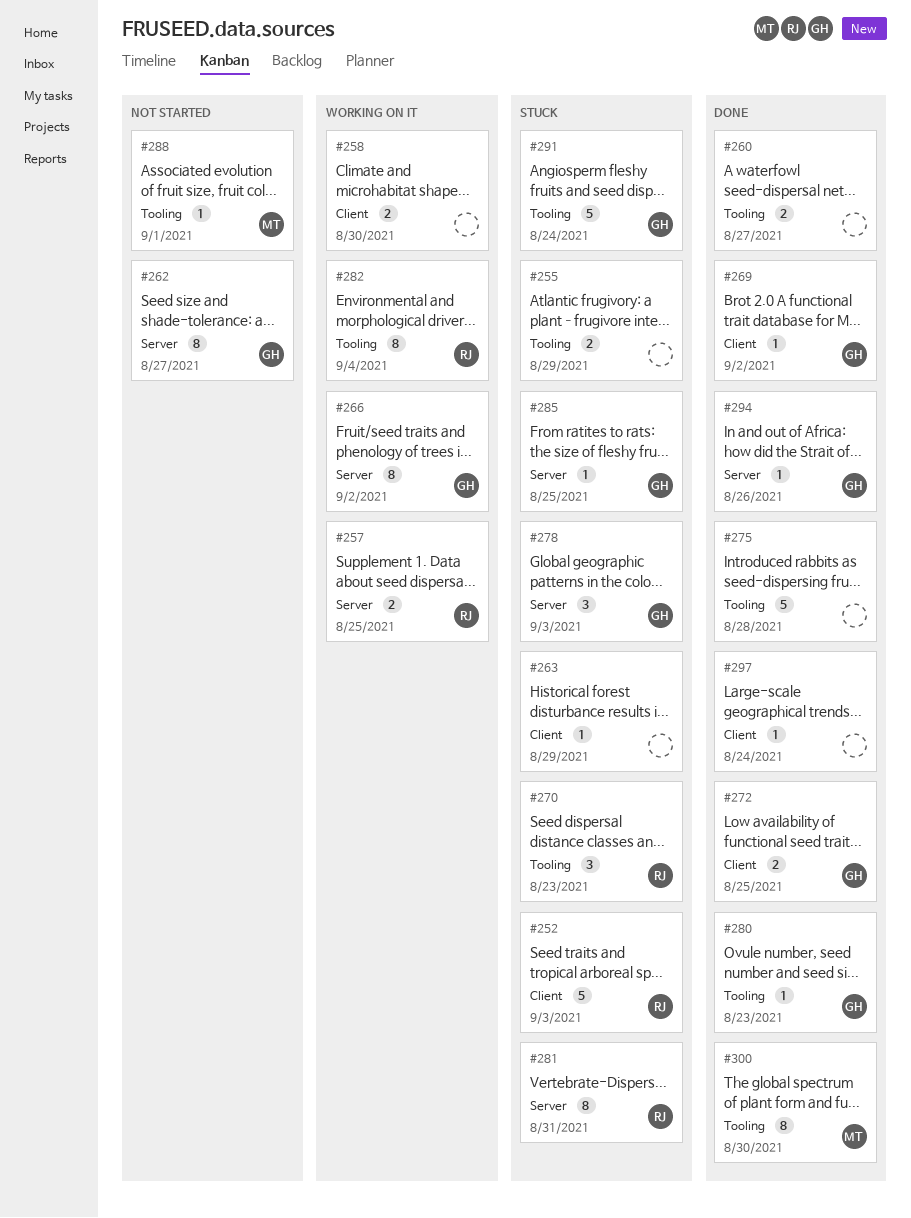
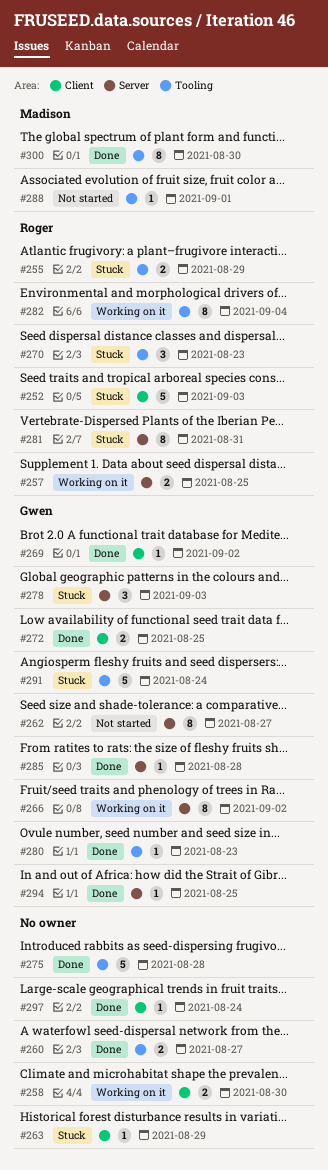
#255, owner: none -> Roger
#285, status: Stuck -> Done
#285, due: Aug 25 -> Aug 28
#294, due: Aug 26 -> Aug 25

